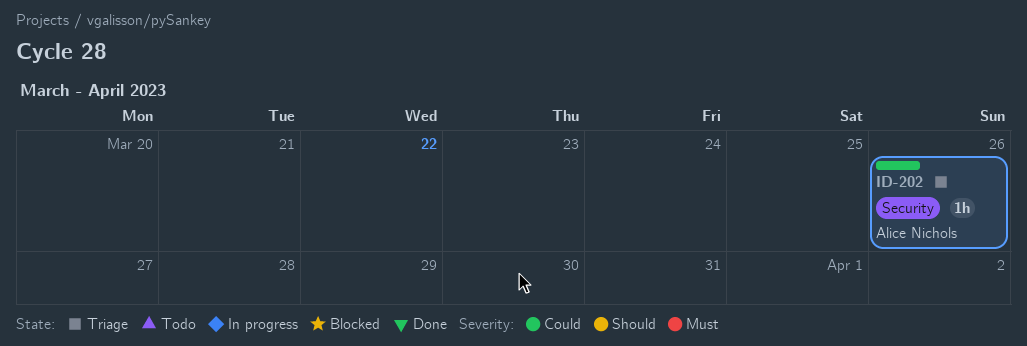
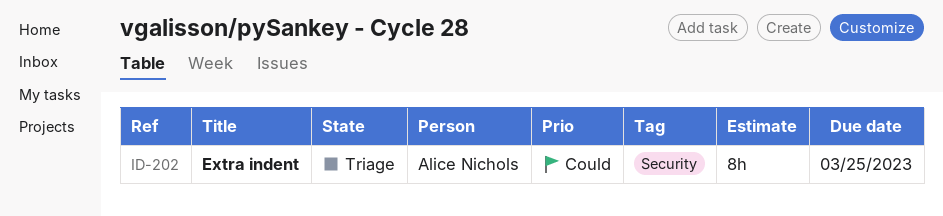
ID-202, estimate: 1h -> 8h
ID-202, due: Mar 26 -> Mar 25

